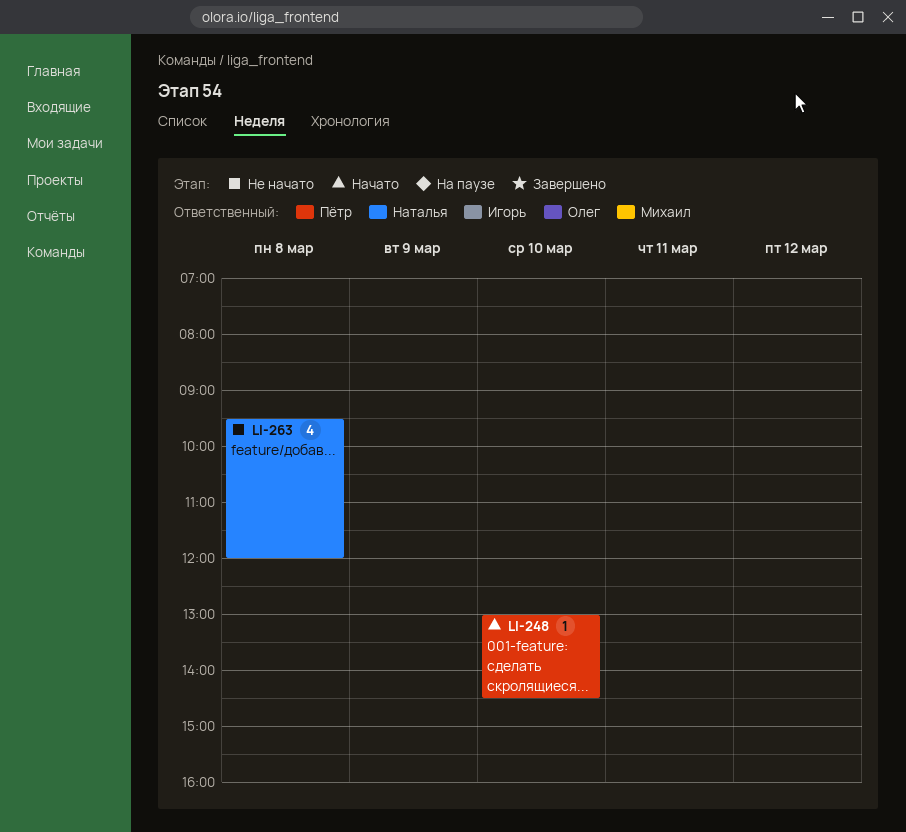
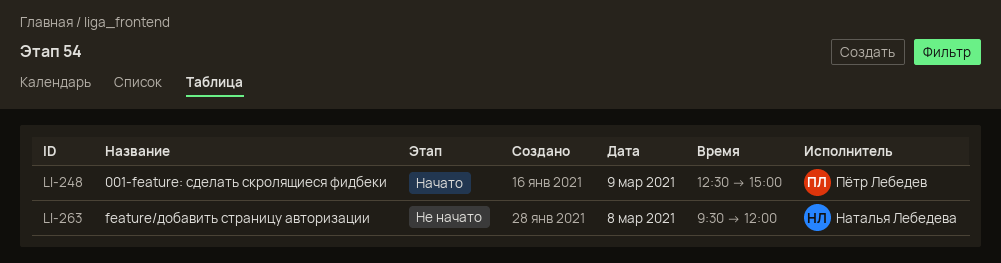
LI-248, day: Mar 10 -> Mar 9
LI-248, begins: 13:00 -> 12:30
LI-248, ends: 14:30 -> 15:00

